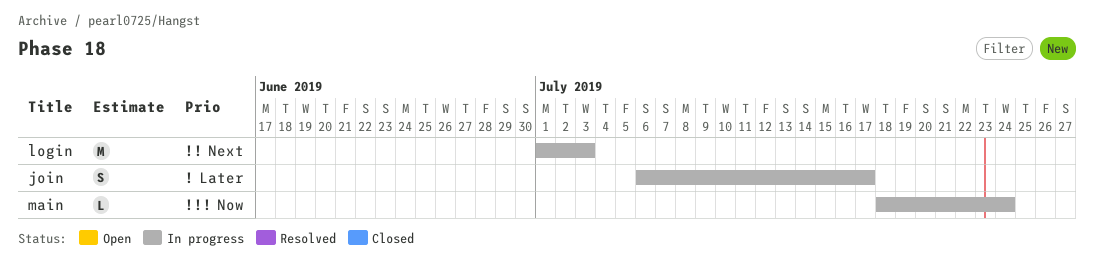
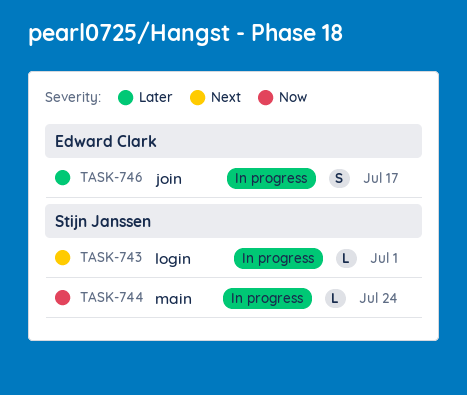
login, estimate: M -> L
login, due: Jul 3 -> Jul 1

